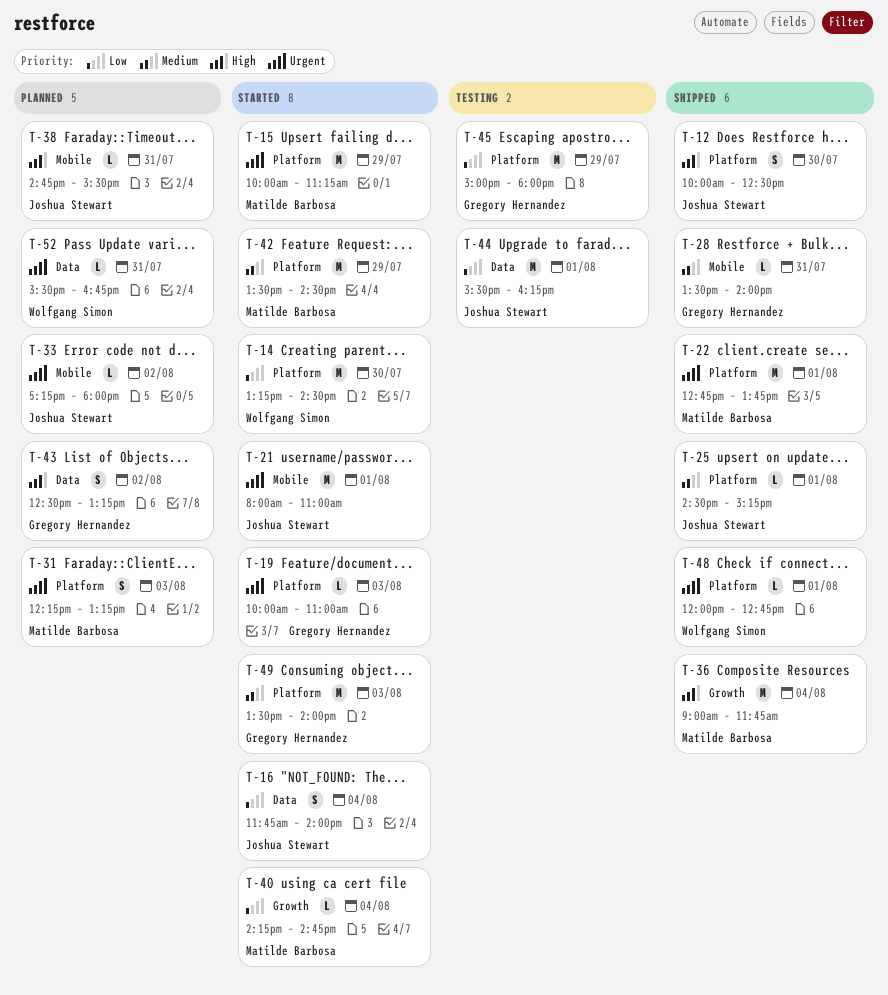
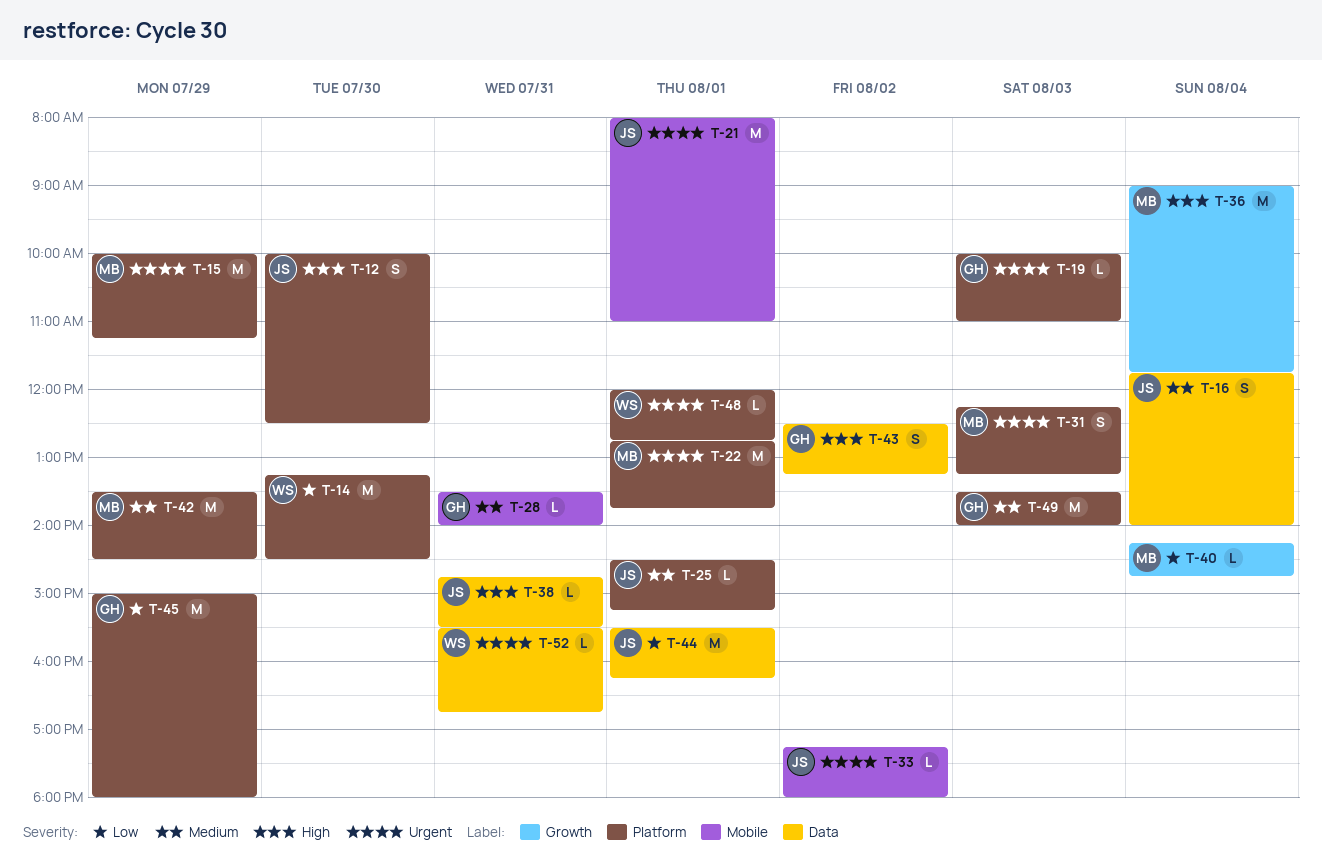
T-16, priority: Low -> Medium
T-38, label: Mobile -> Data

